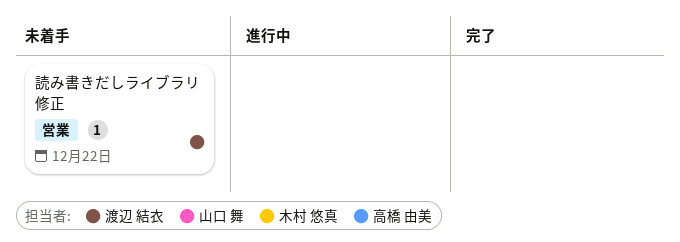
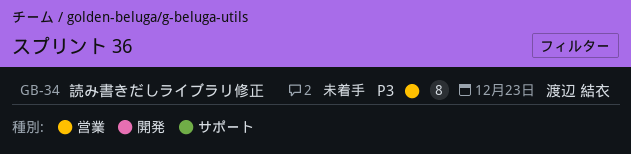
読み書きだしライブラリ修正, estimate: 1 -> 8
読み書きだしライブラリ修正, due: Dec 22 -> Dec 23

